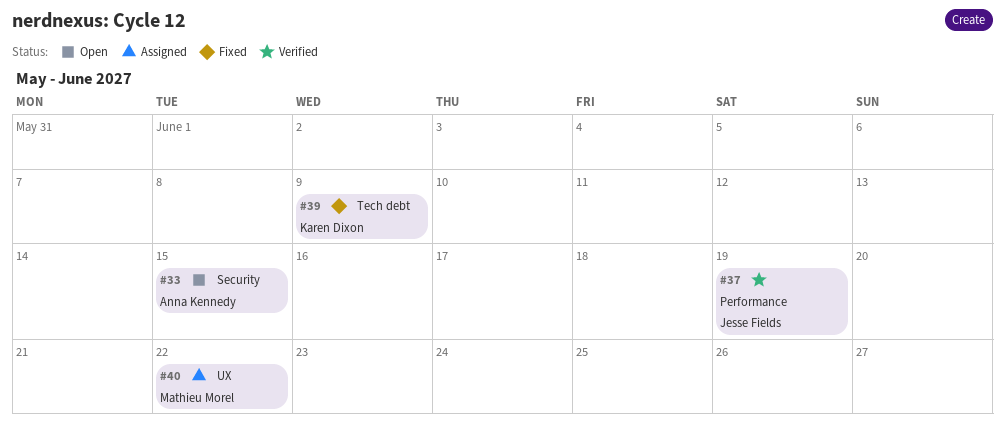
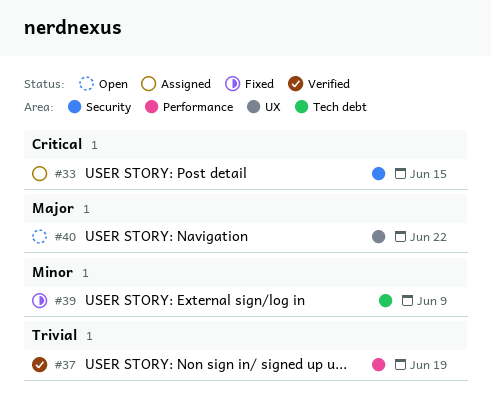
#33, status: Open -> Assigned
#40, status: Assigned -> Open

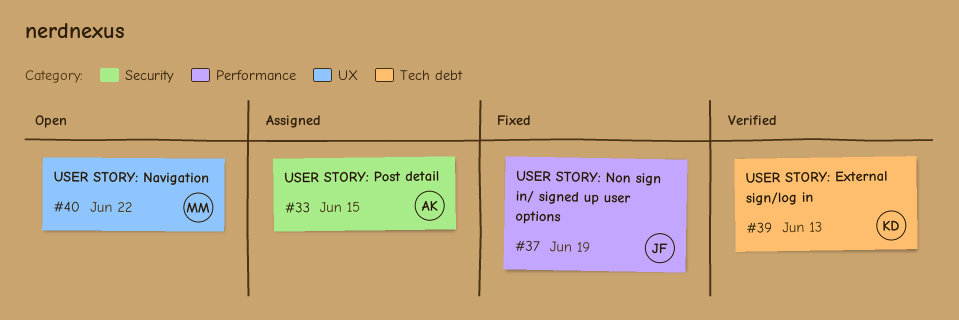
#37, status: Verified -> Fixed
#39, status: Fixed -> Verified
#39, due: Jun 9 -> Jun 13

